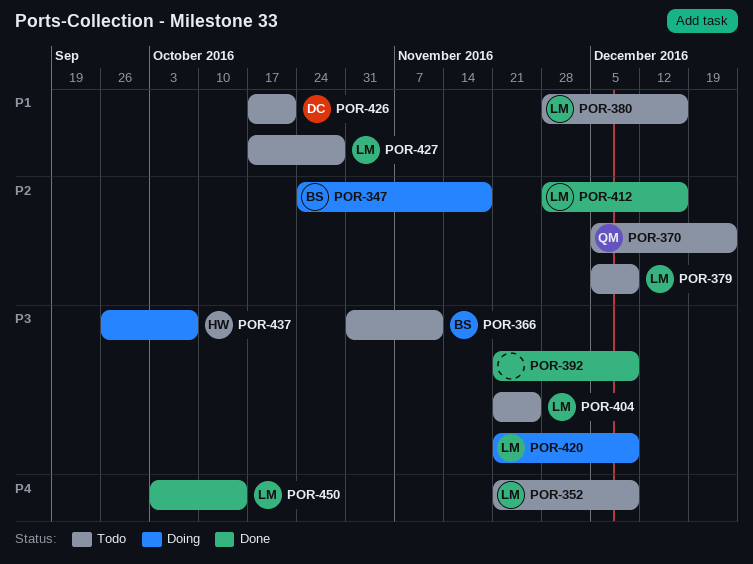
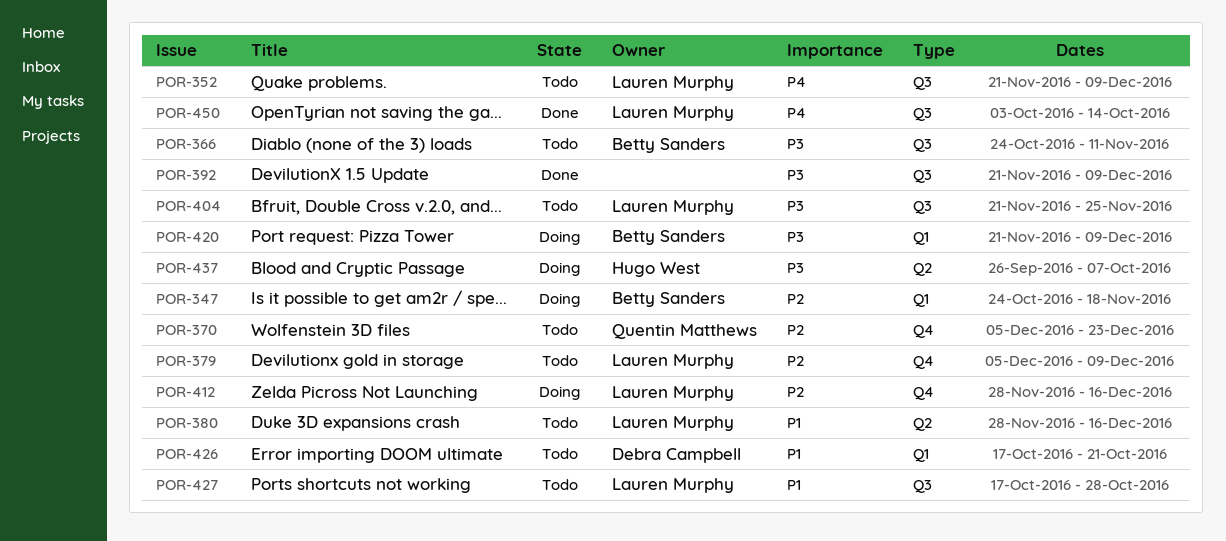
POR-366, start: Oct 31 -> Oct 24
POR-412, status: Done -> Doing
POR-420, owner: Lauren Murphy -> Betty Sanders

